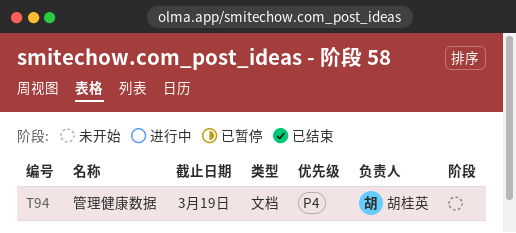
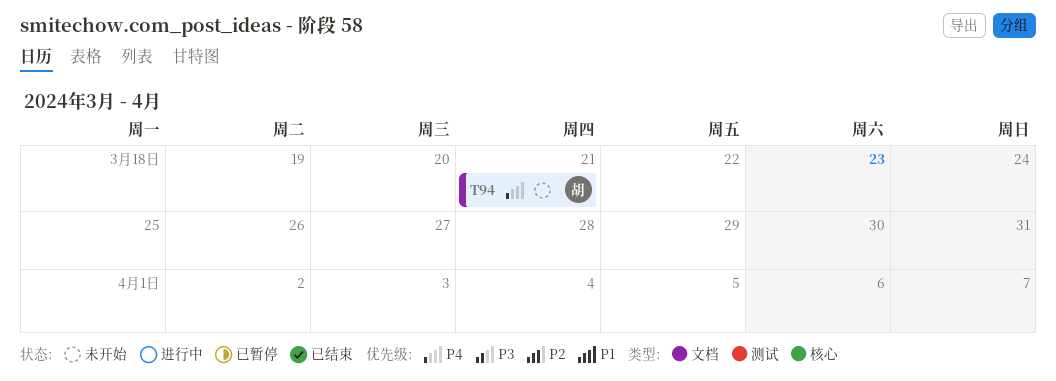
T94, due: Mar 19 -> Mar 21

